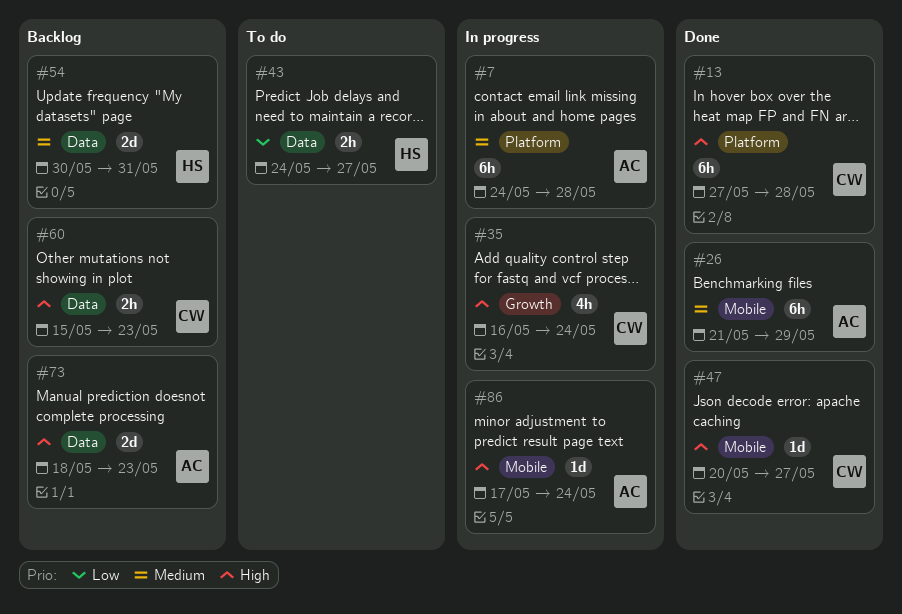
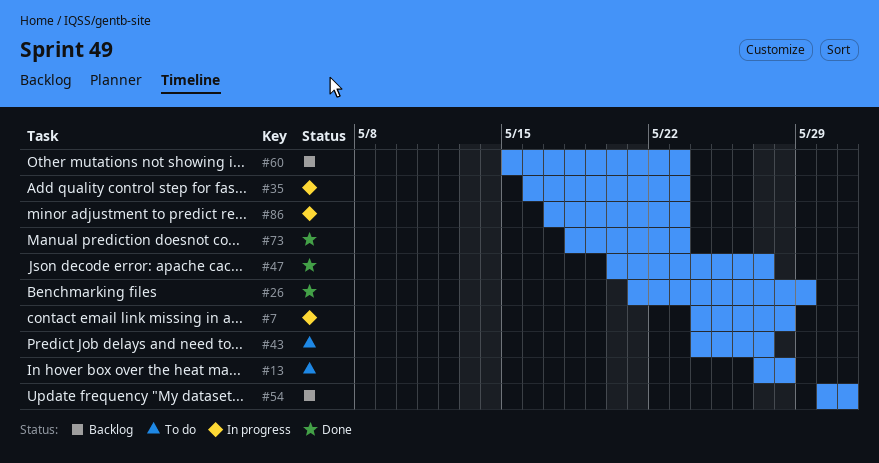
#13, status: Done -> To do
#35, due: May 24 -> May 23
#73, status: Backlog -> Done
#86, due: May 24 -> May 23

